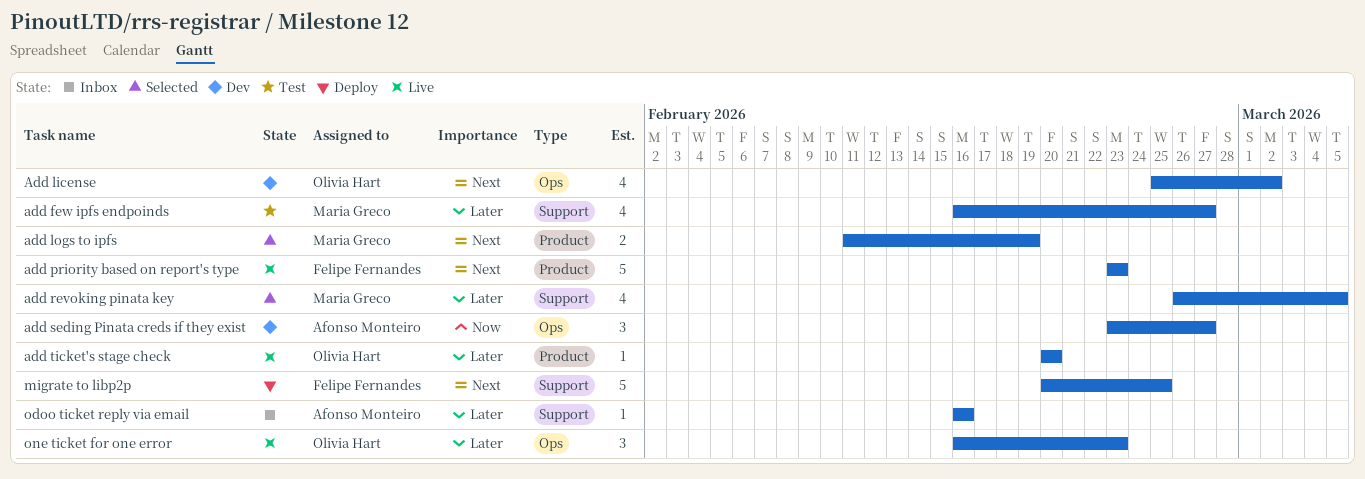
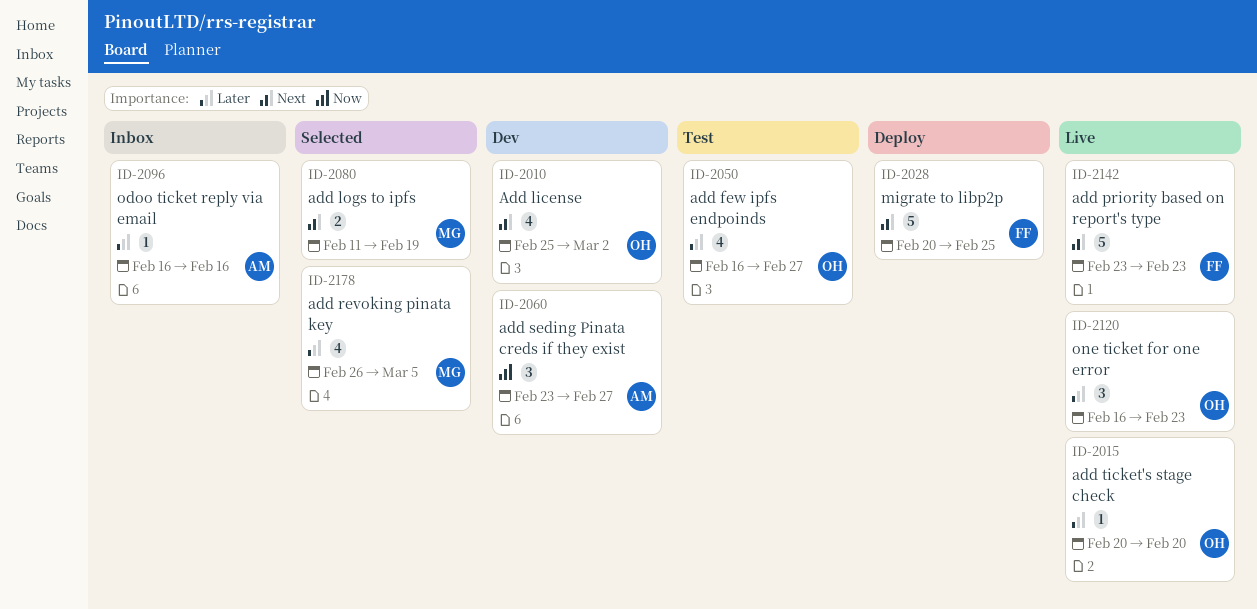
add few ipfs endpoinds, owner: Maria Greco -> Olivia Hart

